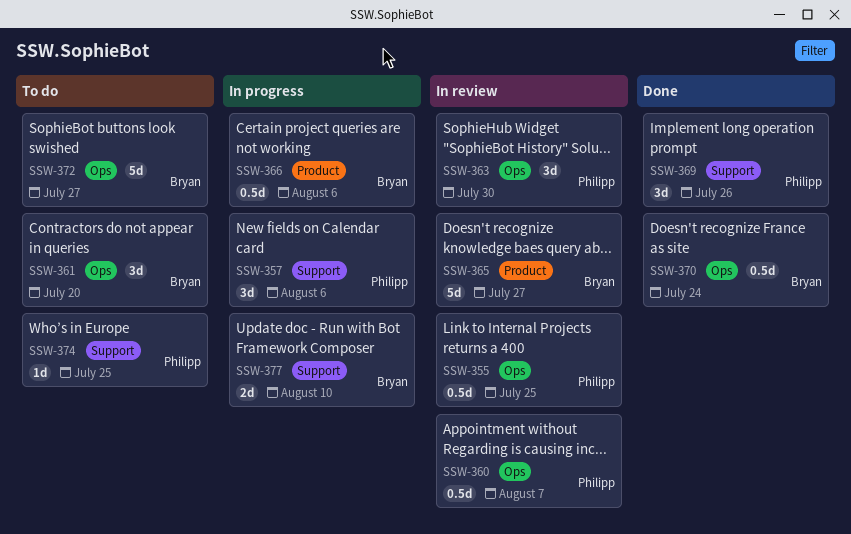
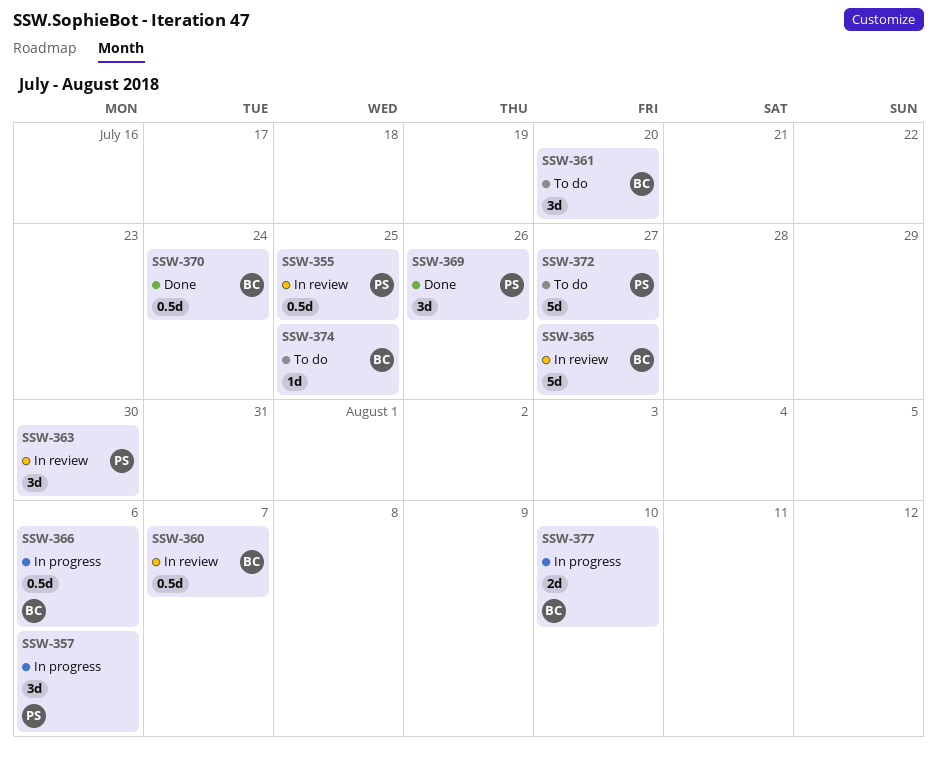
SSW-360, owner: Philipp -> Bryan
SSW-372, owner: Bryan -> Philipp
SSW-374, owner: Philipp -> Bryan

